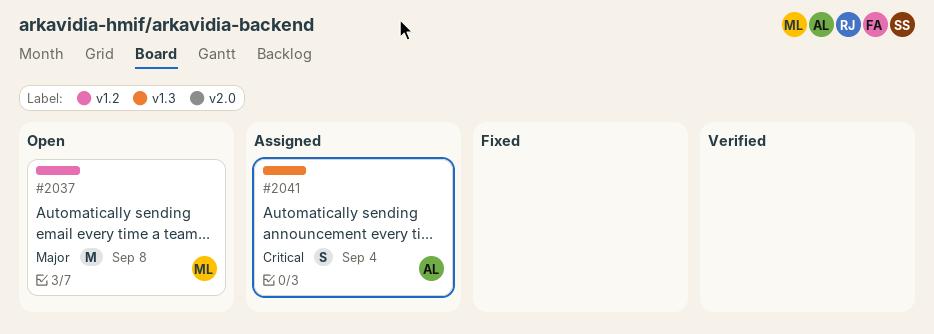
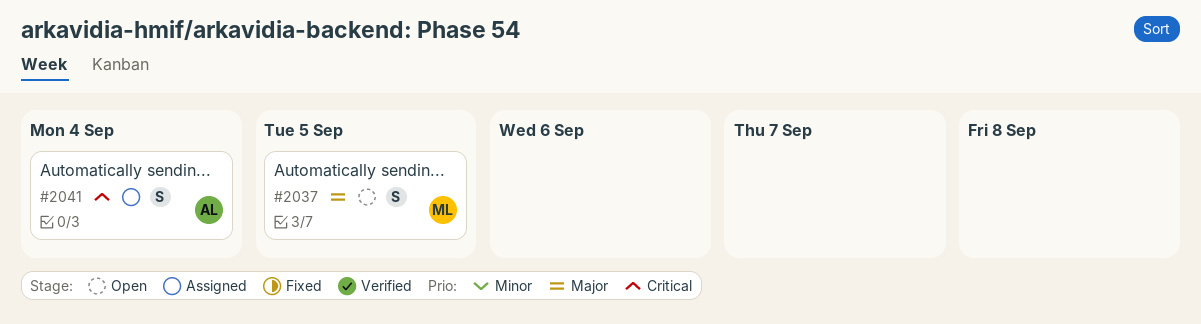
#2037, estimate: M -> S
#2037, due: Sep 8 -> Sep 5

